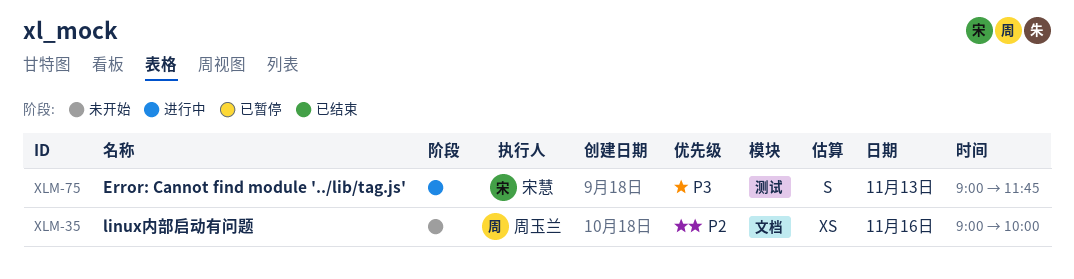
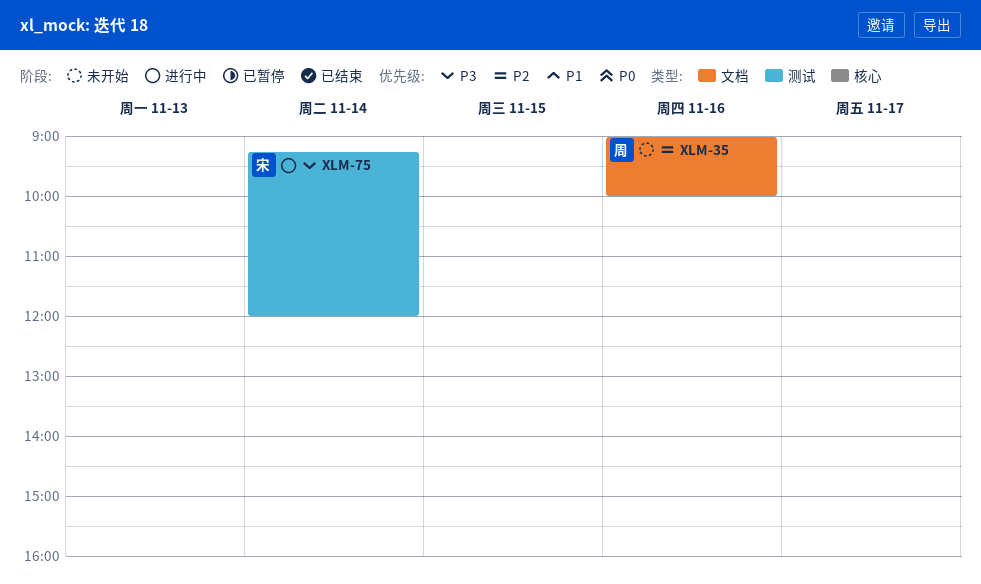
XLM-75, day: Nov 13 -> Nov 14
XLM-75, begins: 09:00 -> 09:15
XLM-75, ends: 11:45 -> 12:00

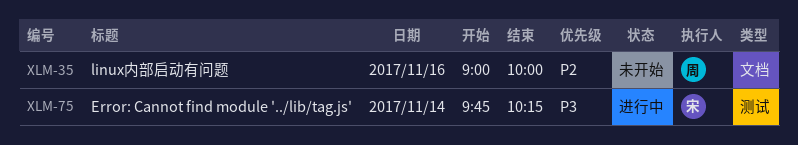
XLM-75, begins: 09:15 -> 09:45
XLM-75, ends: 12:00 -> 10:15

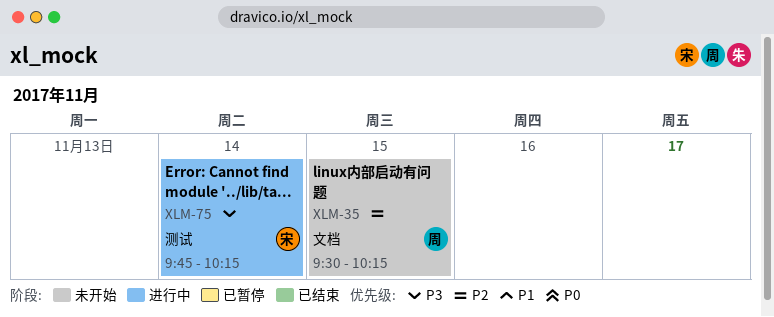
XLM-35, day: Nov 16 -> Nov 15
XLM-35, begins: 09:00 -> 09:30
XLM-35, ends: 10:00 -> 10:15

